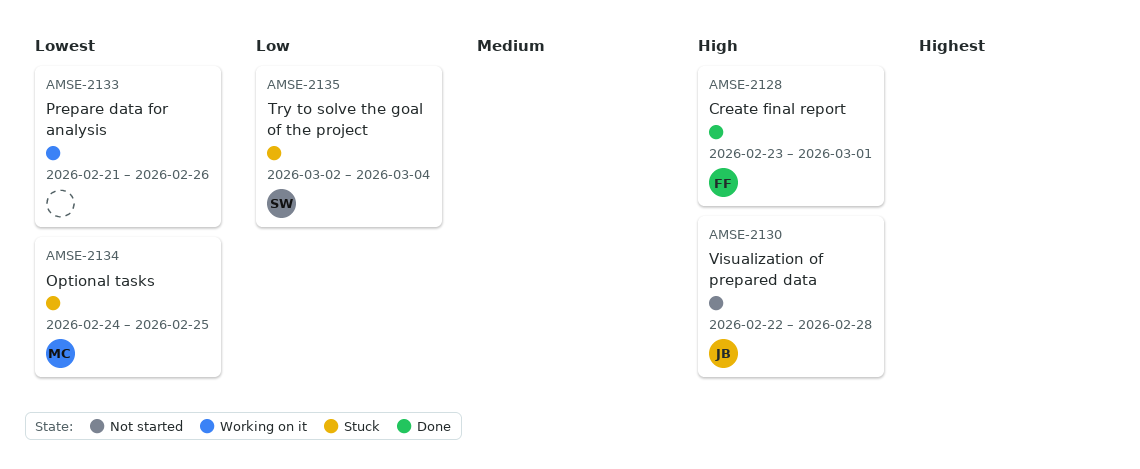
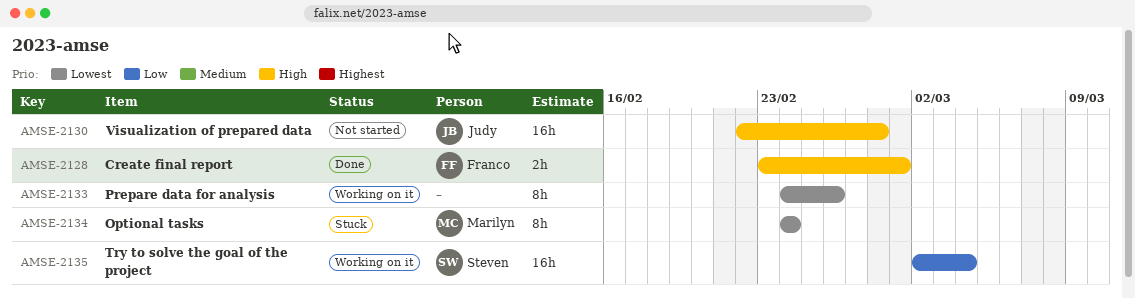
AMSE-2133, start: Feb 21 -> Feb 24
AMSE-2134, due: Feb 25 -> Feb 24
AMSE-2135, status: Stuck -> Working on it

